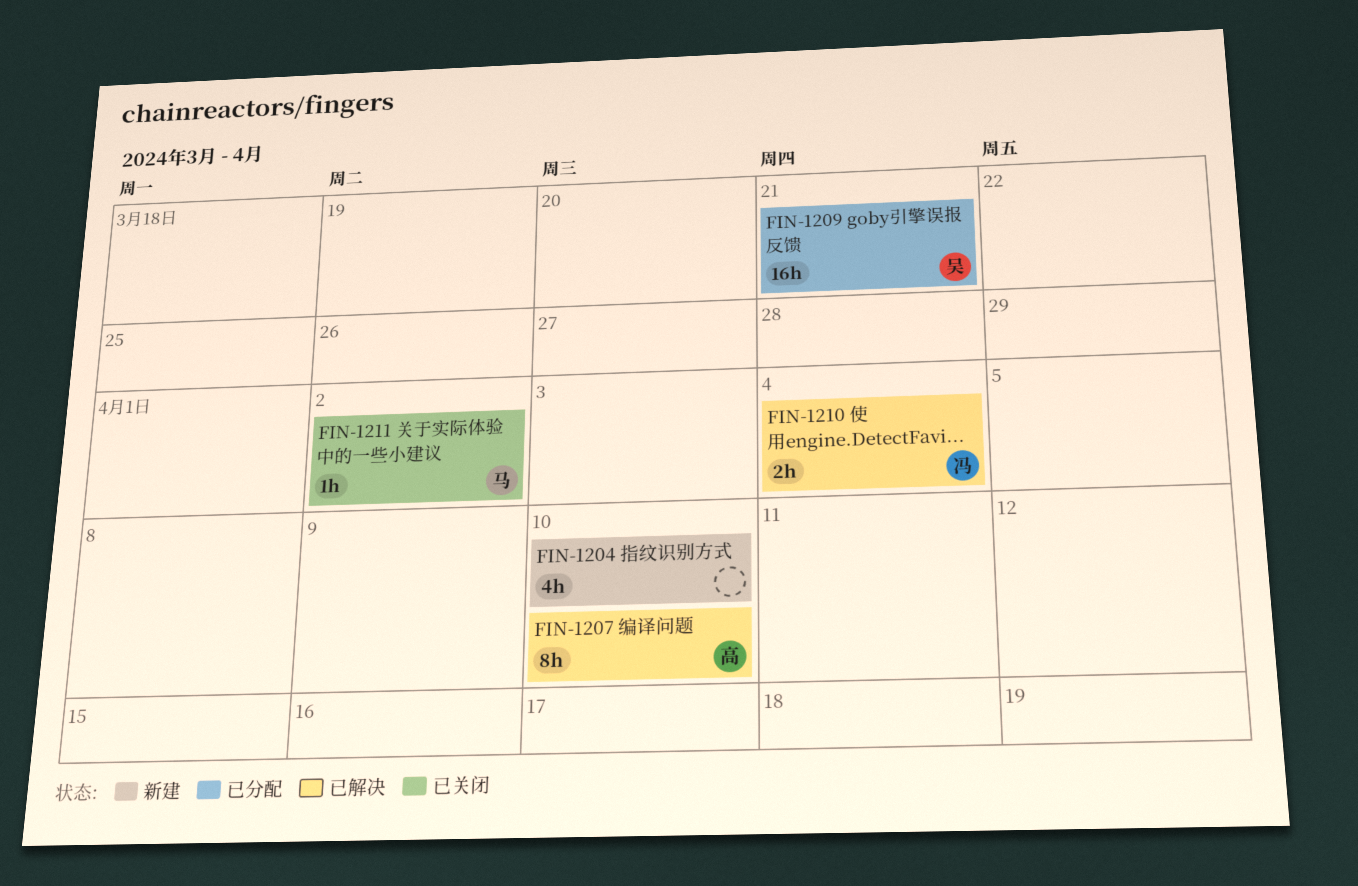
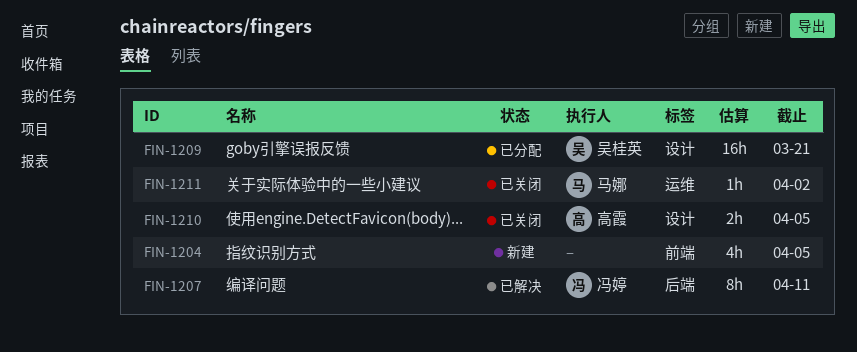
FIN-1204, due: Apr 10 -> Apr 5
FIN-1207, owner: 高霞 -> 冯婷
FIN-1207, due: Apr 10 -> Apr 11
FIN-1210, status: 已解决 -> 已关闭
FIN-1210, owner: 冯婷 -> 高霞
FIN-1210, due: Apr 4 -> Apr 5

